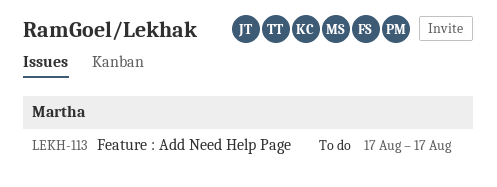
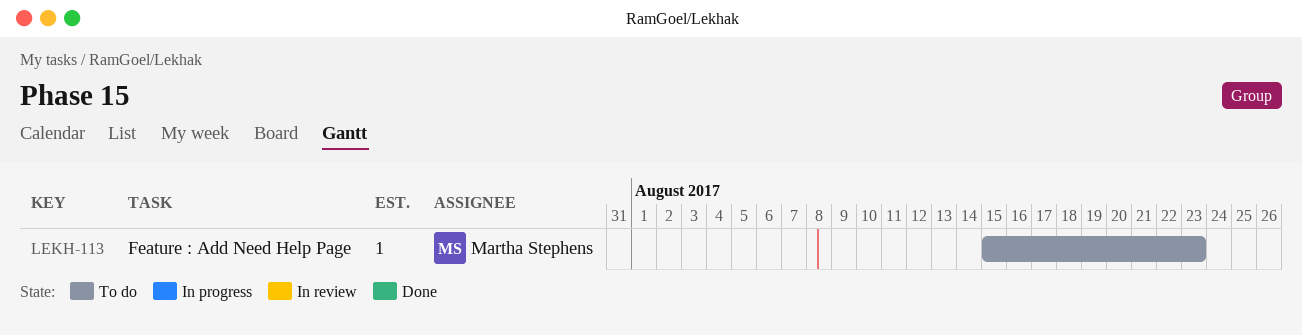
LEKH-113, start: Aug 17 -> Aug 15
LEKH-113, due: Aug 17 -> Aug 23

